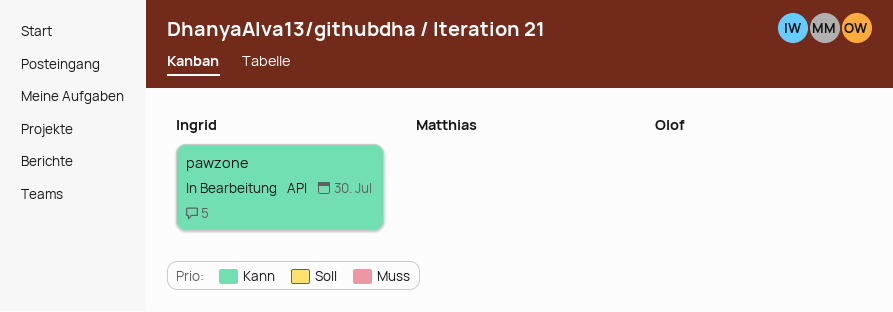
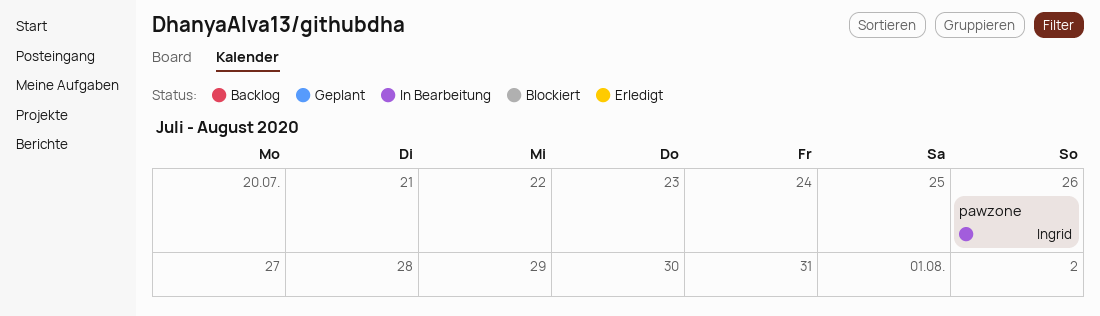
pawzone, due: Jul 30 -> Jul 26

